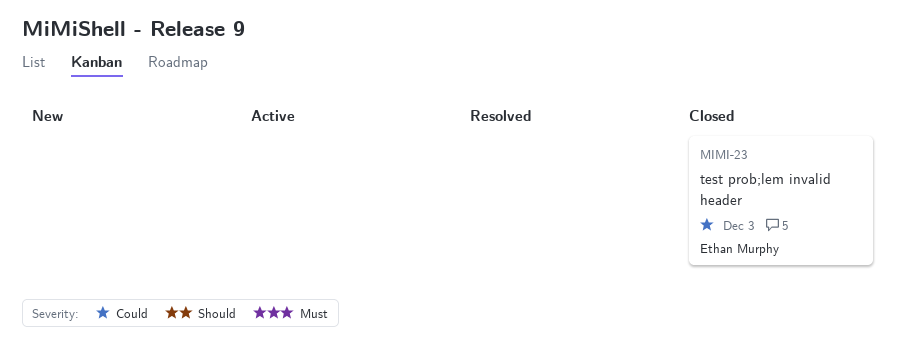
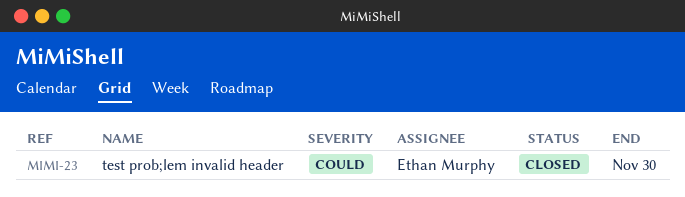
MIMI-23, due: Dec 3 -> Nov 30

